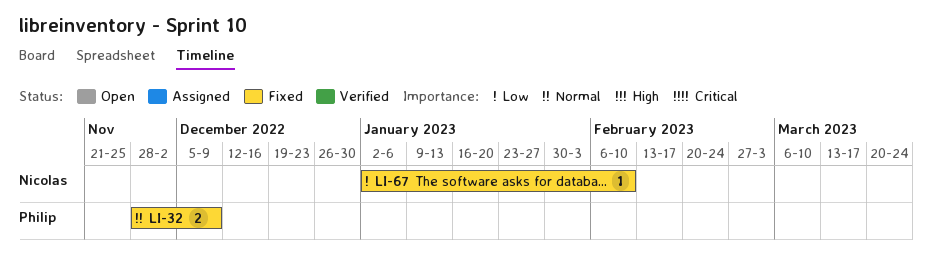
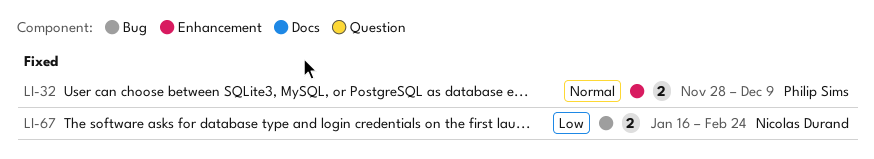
LI-67, estimate: 1 -> 2
LI-67, start: Jan 2 -> Jan 16
LI-67, due: Feb 10 -> Feb 24

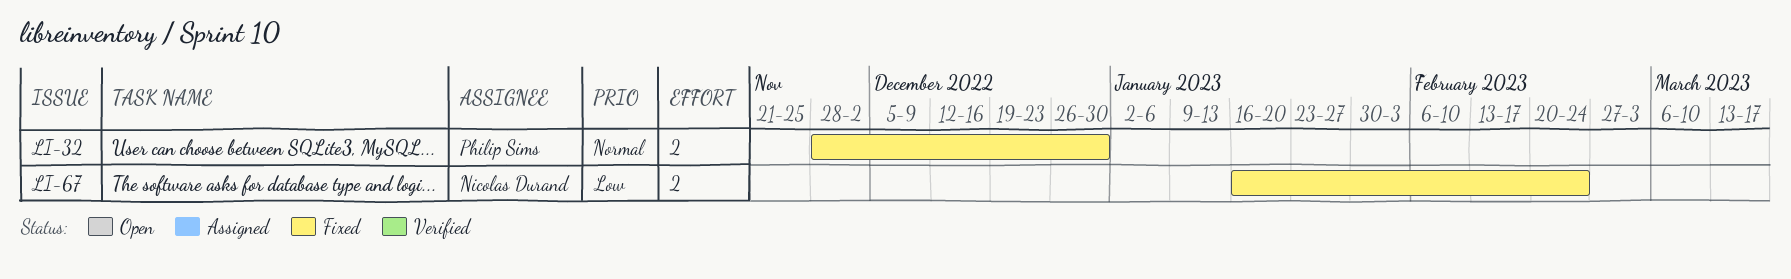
LI-32, due: Dec 9 -> Dec 30

